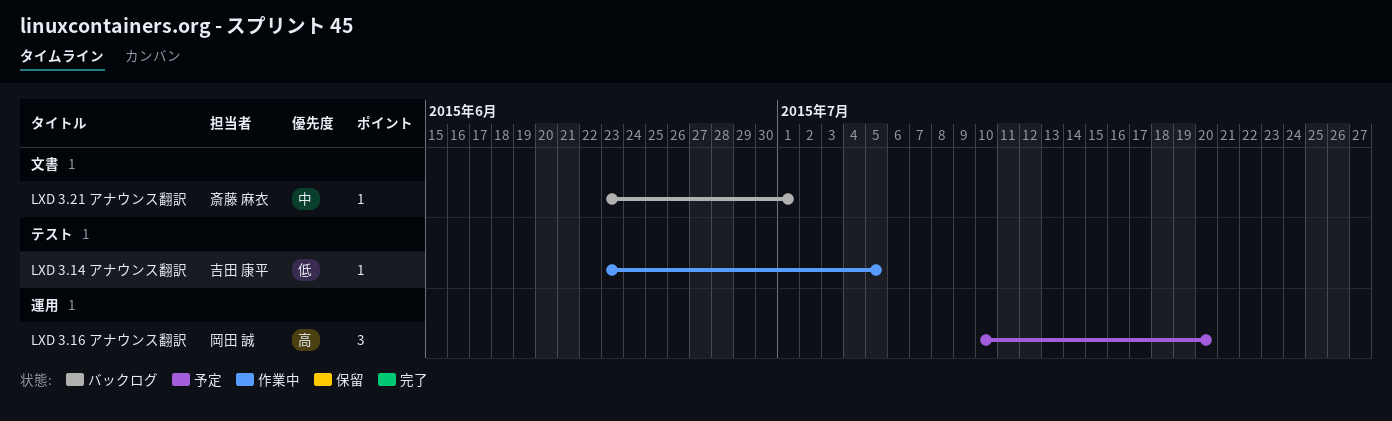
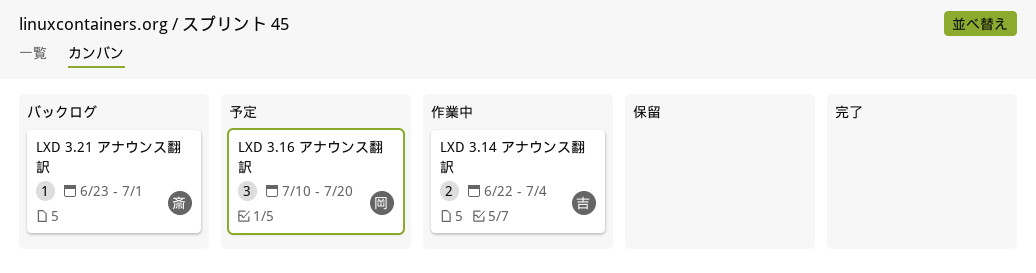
LXD 3.14 アナウンス翻訳, estimate: 1 -> 2
LXD 3.14 アナウンス翻訳, start: Jun 23 -> Jun 22
LXD 3.14 アナウンス翻訳, due: Jul 5 -> Jul 4

